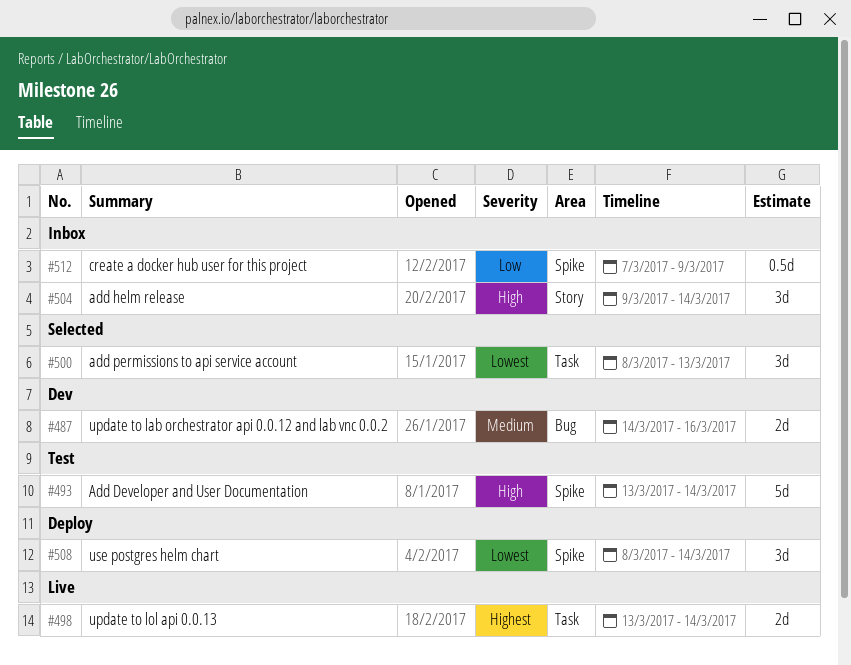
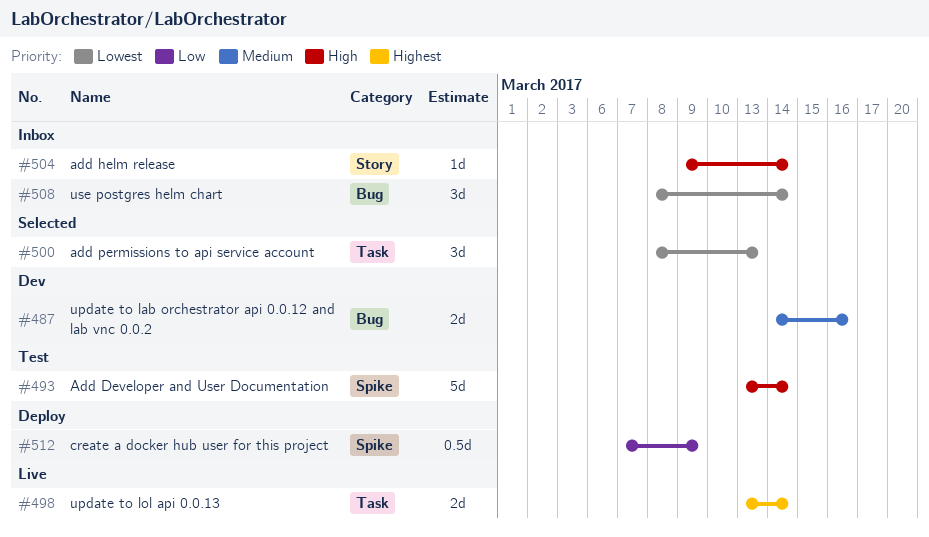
#504, estimate: 3d -> 1d
#508, status: Deploy -> Inbox
#508, label: Spike -> Bug
#512, status: Inbox -> Deploy

